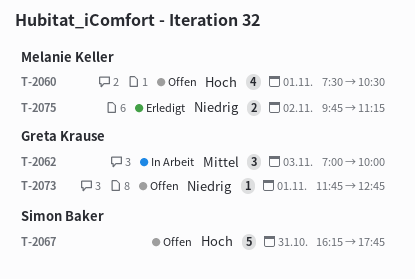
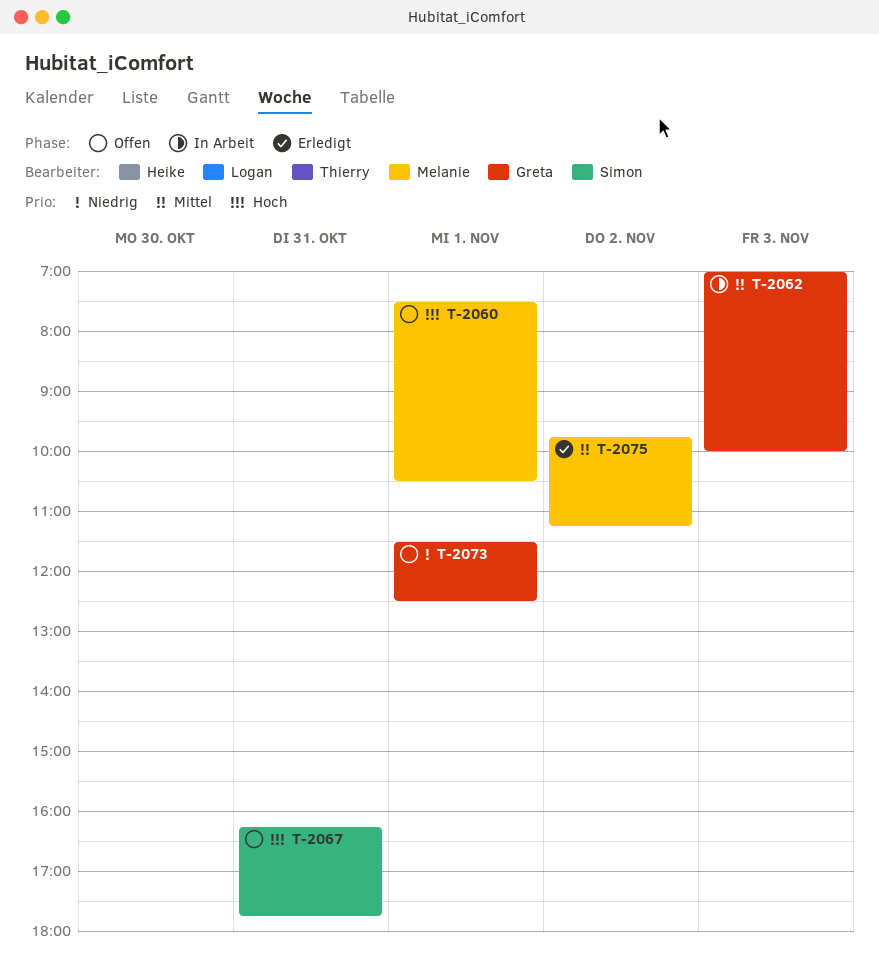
T-2073, begins: 11:45 -> 11:30
T-2073, ends: 12:45 -> 12:30
T-2075, priority: Niedrig -> Mittel

